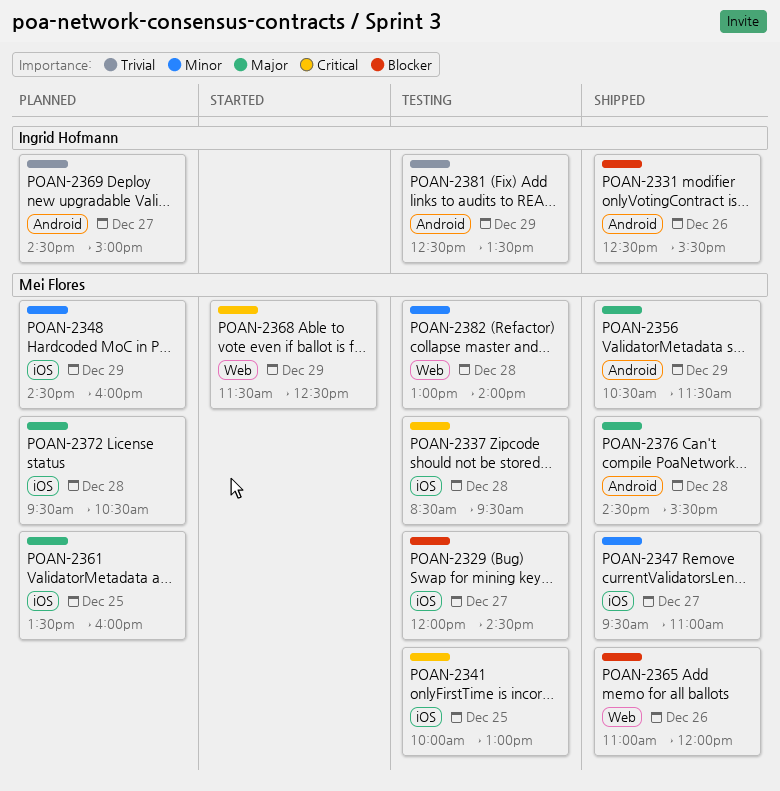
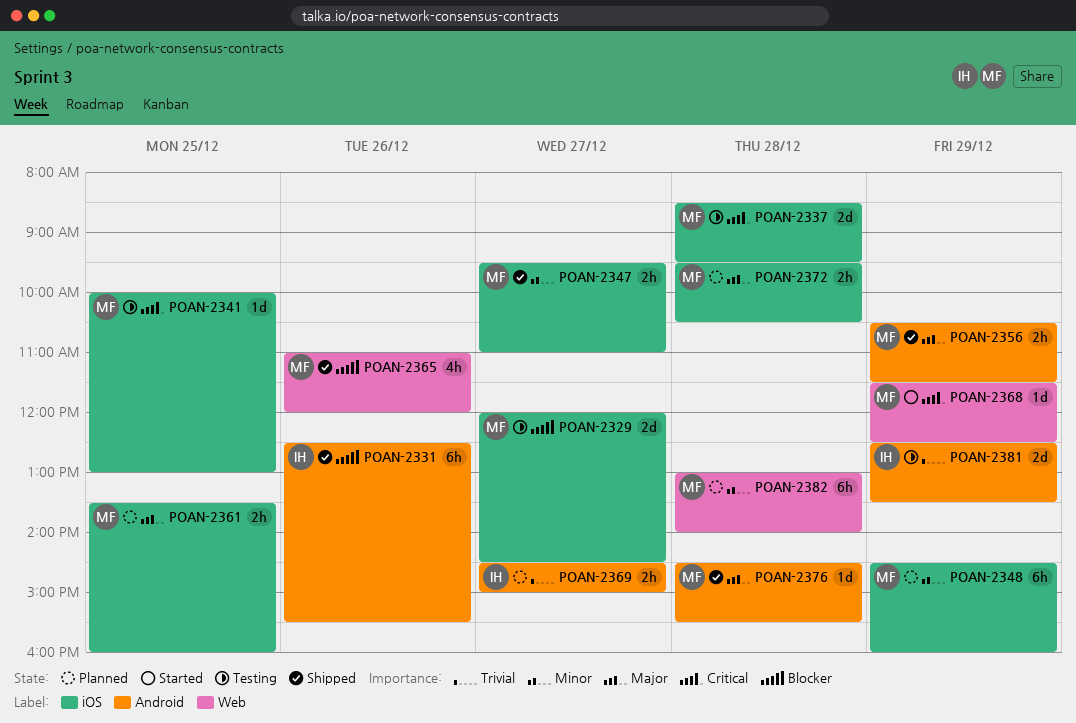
POAN-2382, status: Testing -> Planned

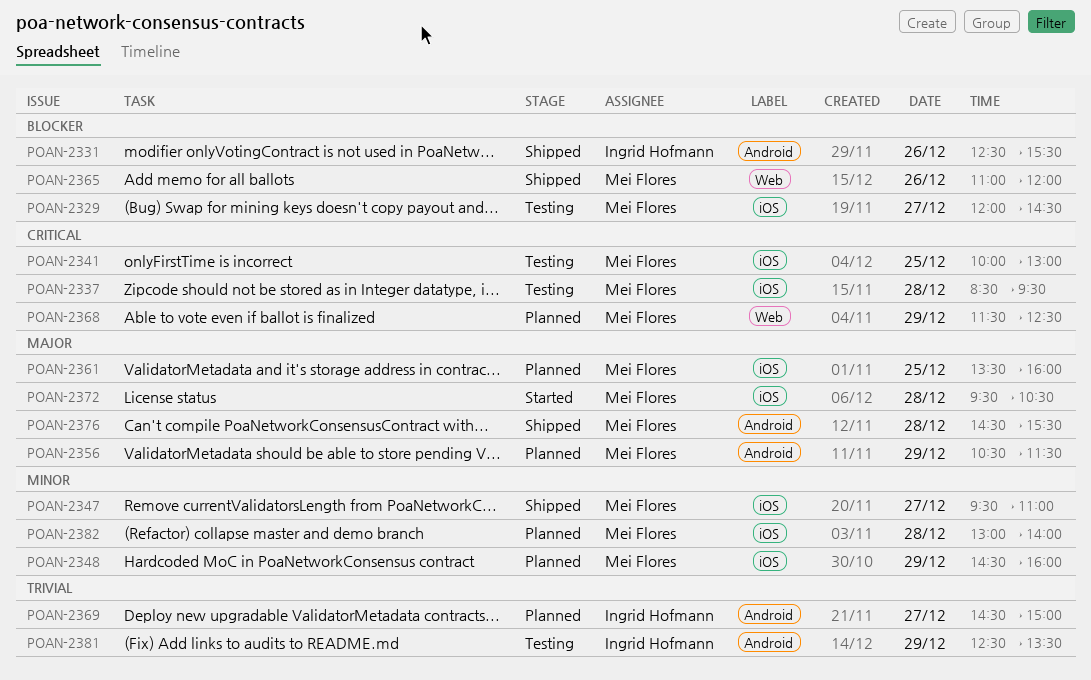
POAN-2356, status: Shipped -> Planned
POAN-2368, status: Started -> Planned
POAN-2372, status: Planned -> Started
POAN-2382, label: Web -> iOS

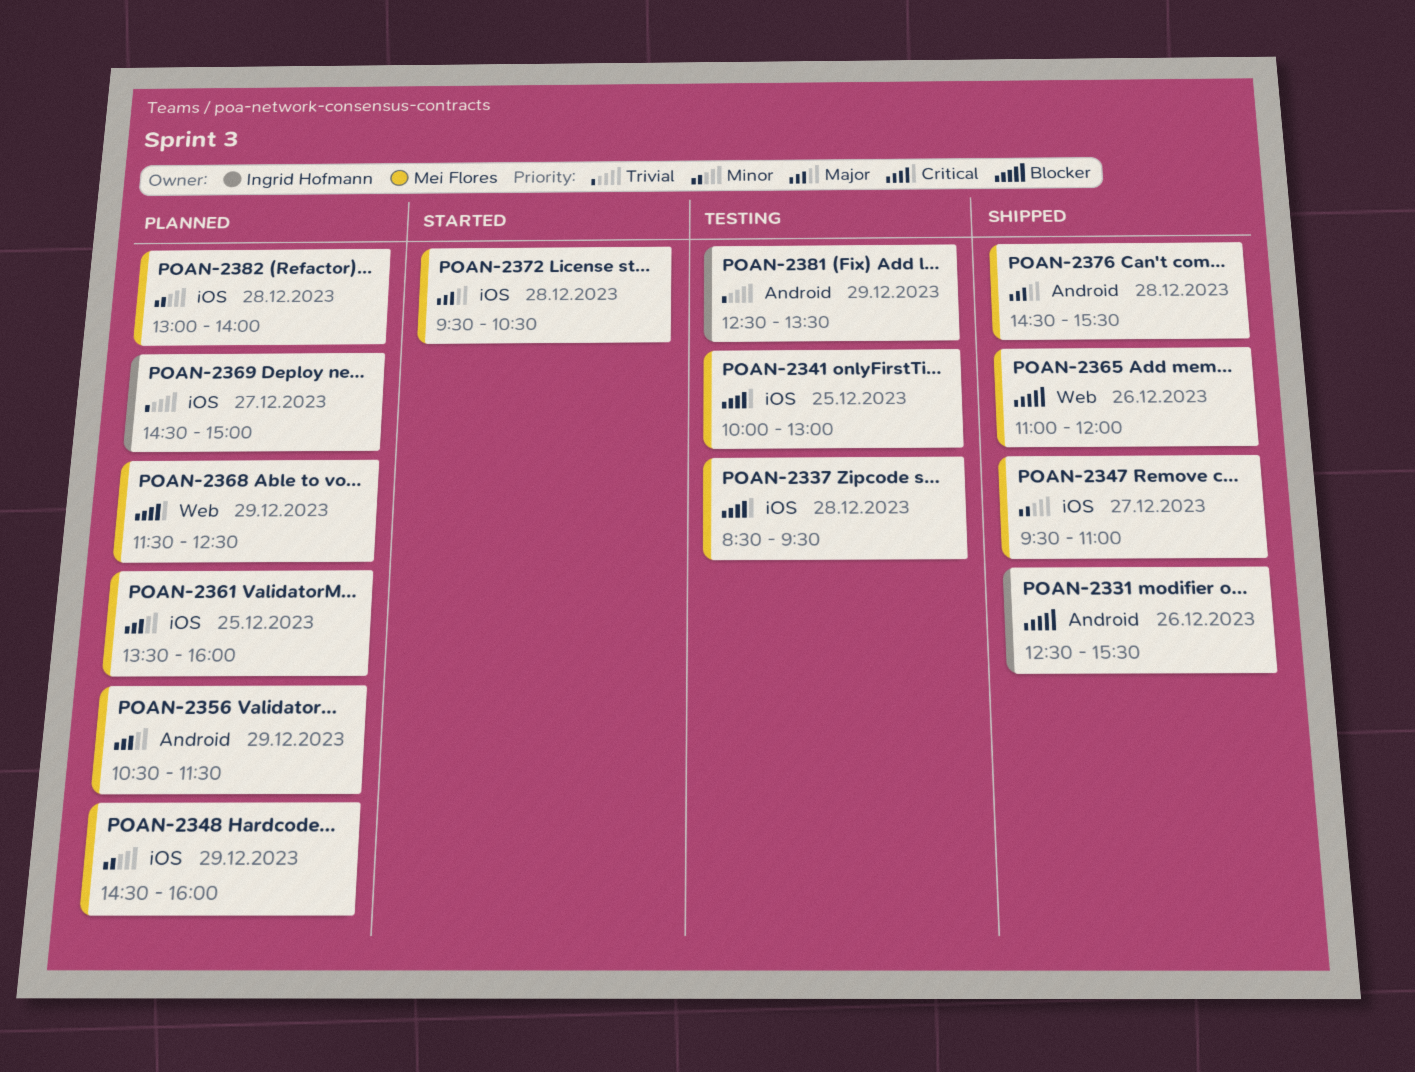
POAN-2329: present -> none
POAN-2369, label: Android -> iOS

